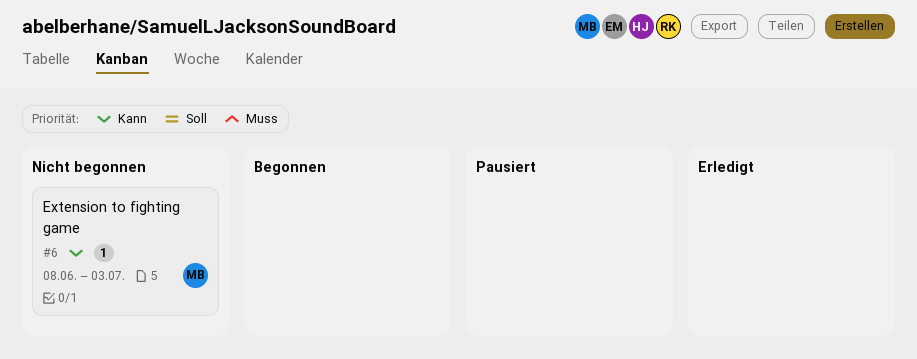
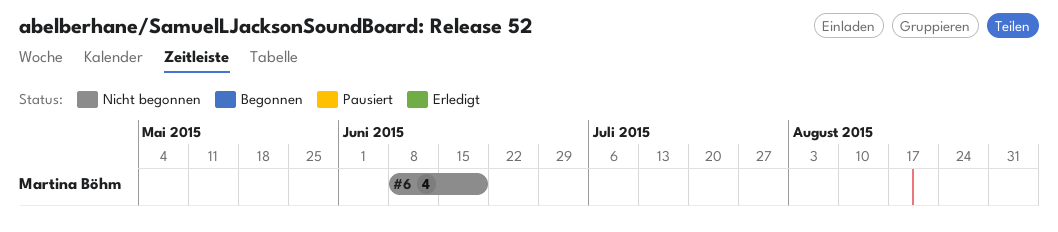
#6, estimate: 1 -> 4
#6, due: Jul 3 -> Jun 19

